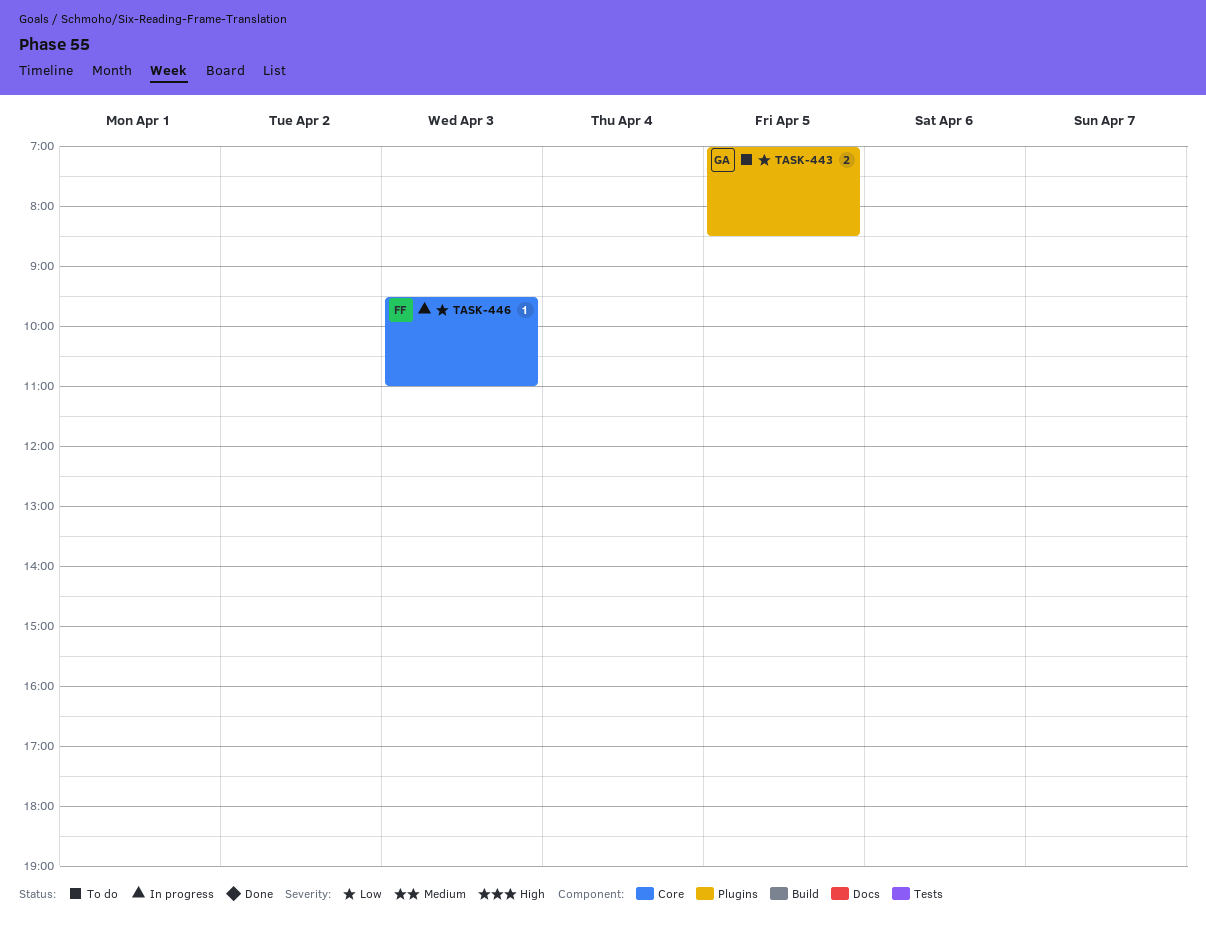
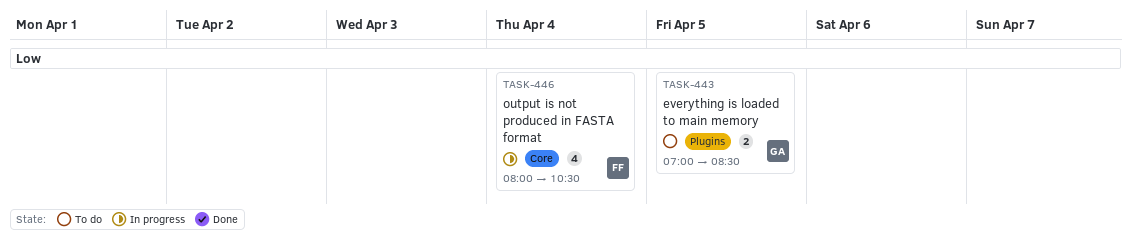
TASK-446, estimate: 1 -> 4
TASK-446, day: Apr 3 -> Apr 4
TASK-446, begins: 09:30 -> 08:00
TASK-446, ends: 11:00 -> 10:30

